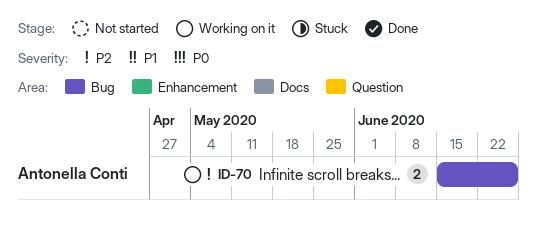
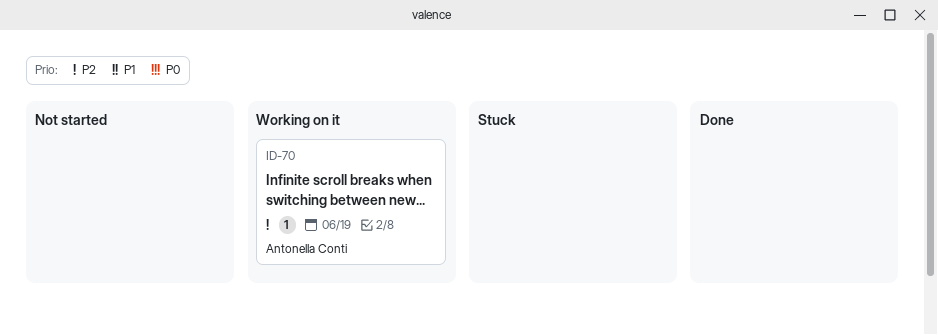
ID-70, estimate: 2 -> 1
ID-70, due: Jun 26 -> Jun 19

